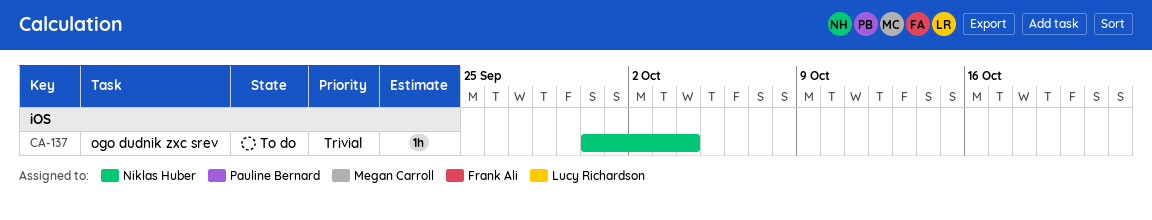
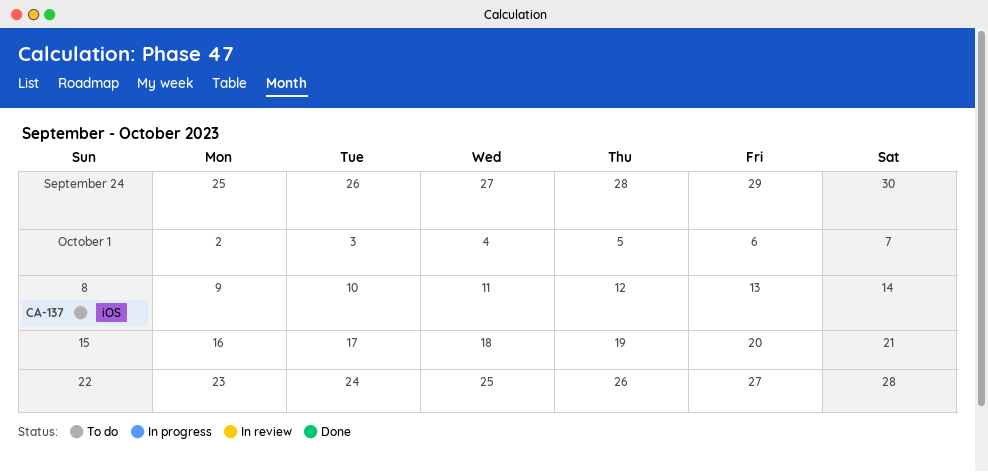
CA-137, due: Oct 4 -> Oct 8

